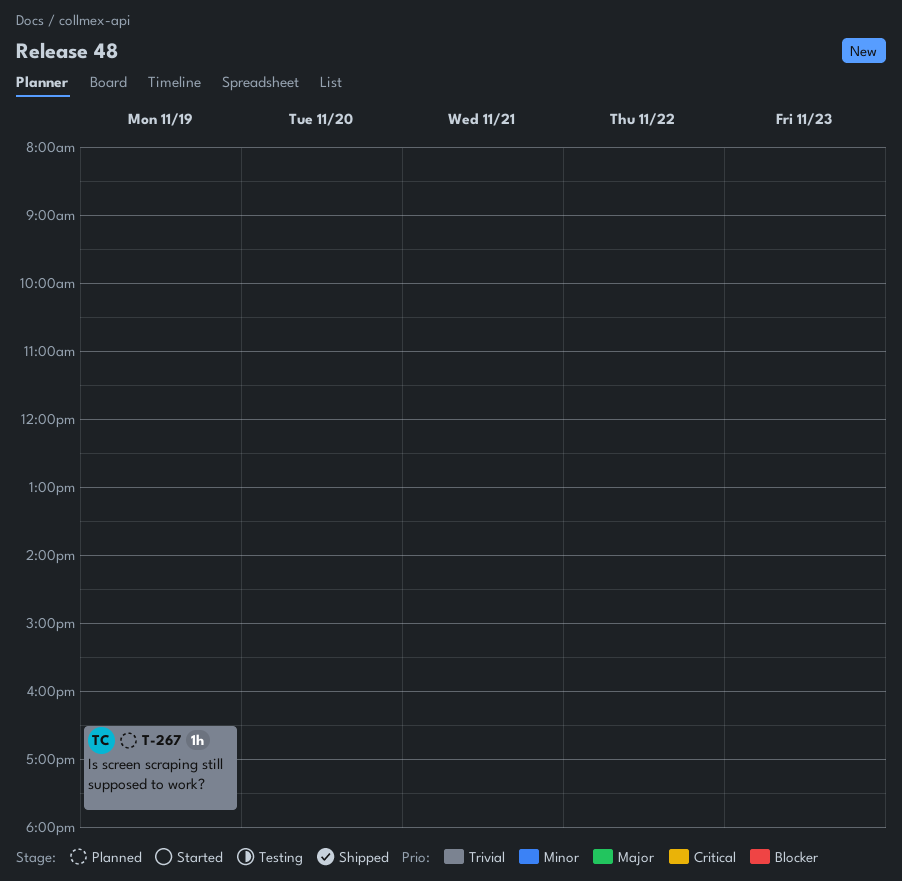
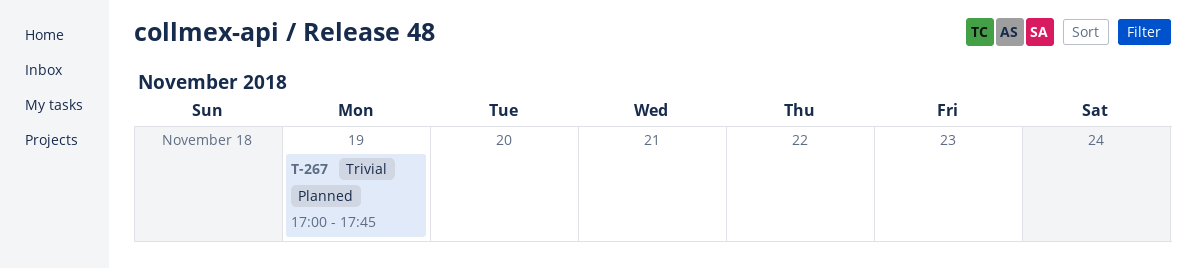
T-267, begins: 16:30 -> 17:00

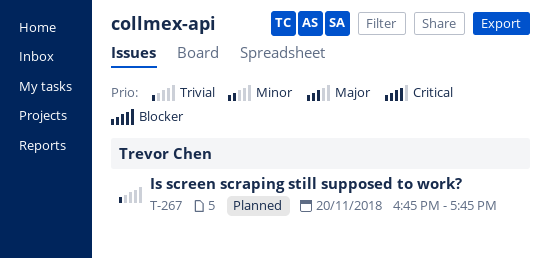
T-267, day: Nov 19 -> Nov 20
T-267, begins: 17:00 -> 16:45

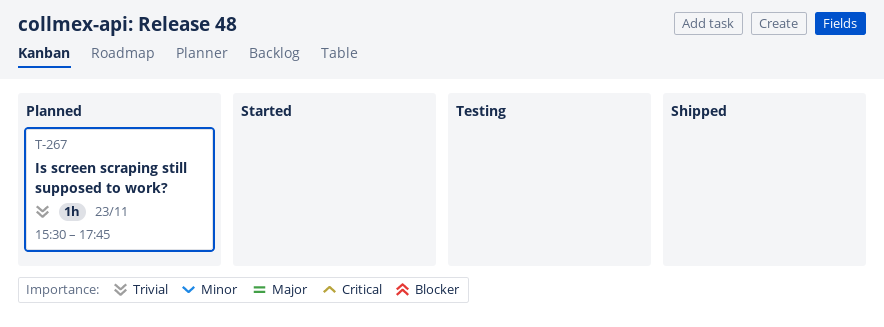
T-267, day: Nov 20 -> Nov 23
T-267, begins: 16:45 -> 15:30

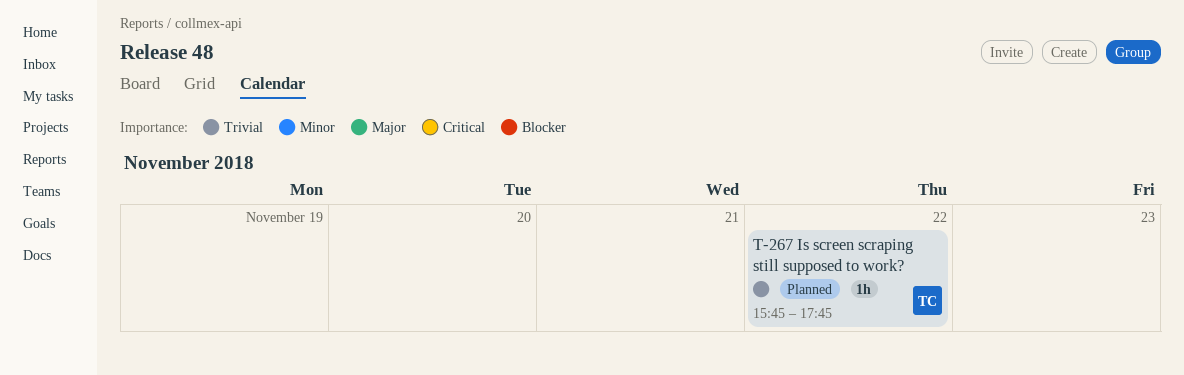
T-267, day: Nov 23 -> Nov 22
T-267, begins: 15:30 -> 15:45

